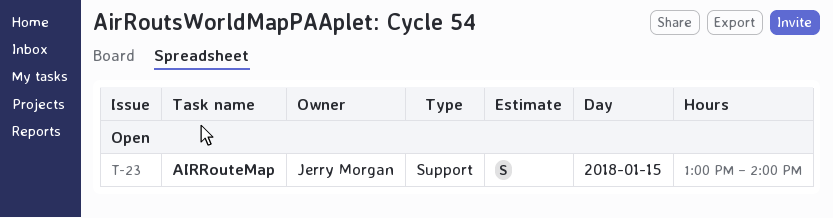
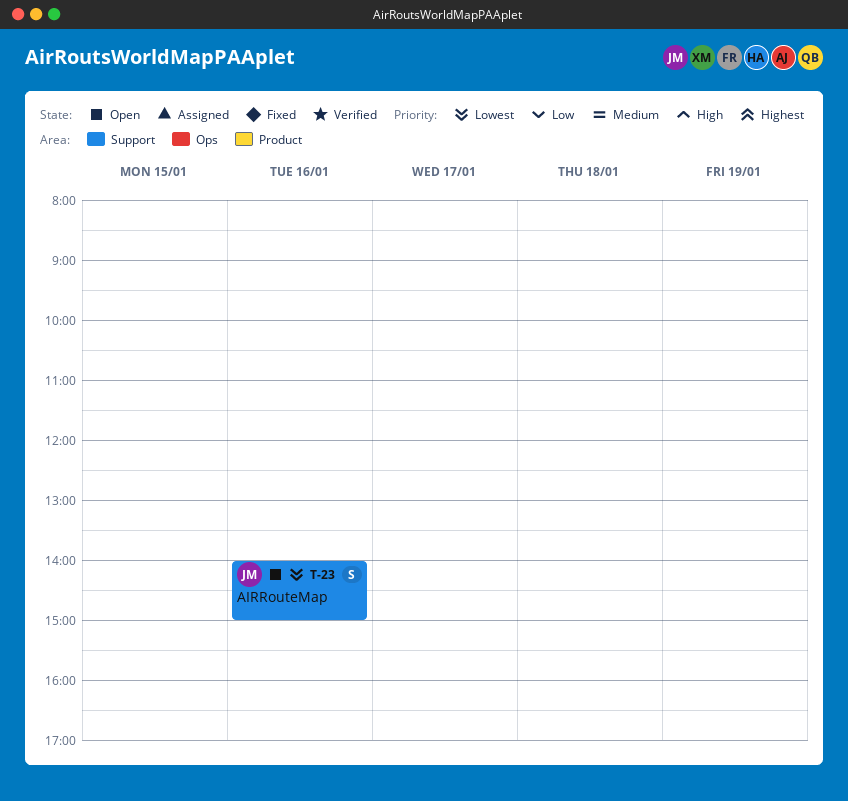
T-23, day: Jan 15 -> Jan 16
T-23, begins: 13:00 -> 14:00
T-23, ends: 14:00 -> 15:00

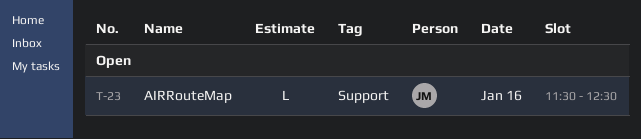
T-23, estimate: S -> L
T-23, begins: 14:00 -> 11:30
T-23, ends: 15:00 -> 12:30

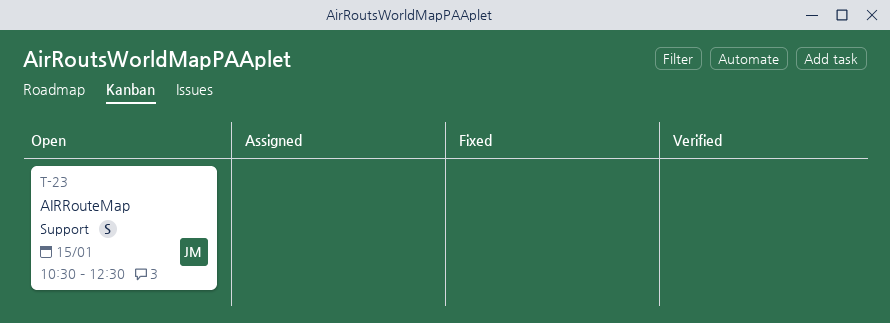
T-23, estimate: L -> S
T-23, day: Jan 16 -> Jan 15
T-23, begins: 11:30 -> 10:30

